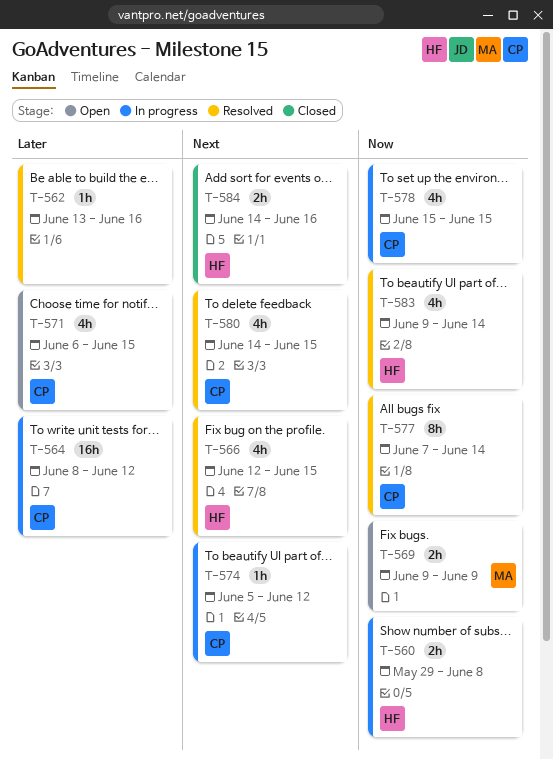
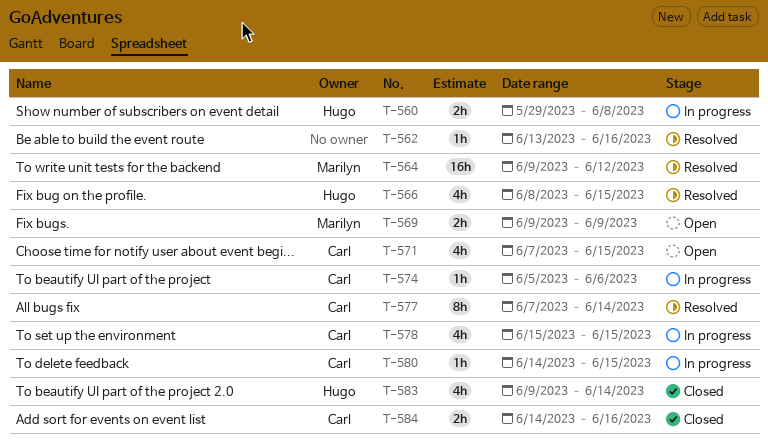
T-564, status: In progress -> Resolved
T-564, owner: Carl -> Marilyn
T-564, start: Jun 8 -> Jun 9
T-566, start: Jun 12 -> Jun 8
T-571, start: Jun 6 -> Jun 7
T-574, due: Jun 12 -> Jun 6
T-580, status: Resolved -> In progress
T-580, estimate: 4h -> 1h
T-583, status: Resolved -> Closed
T-584, owner: Hugo -> Carl

